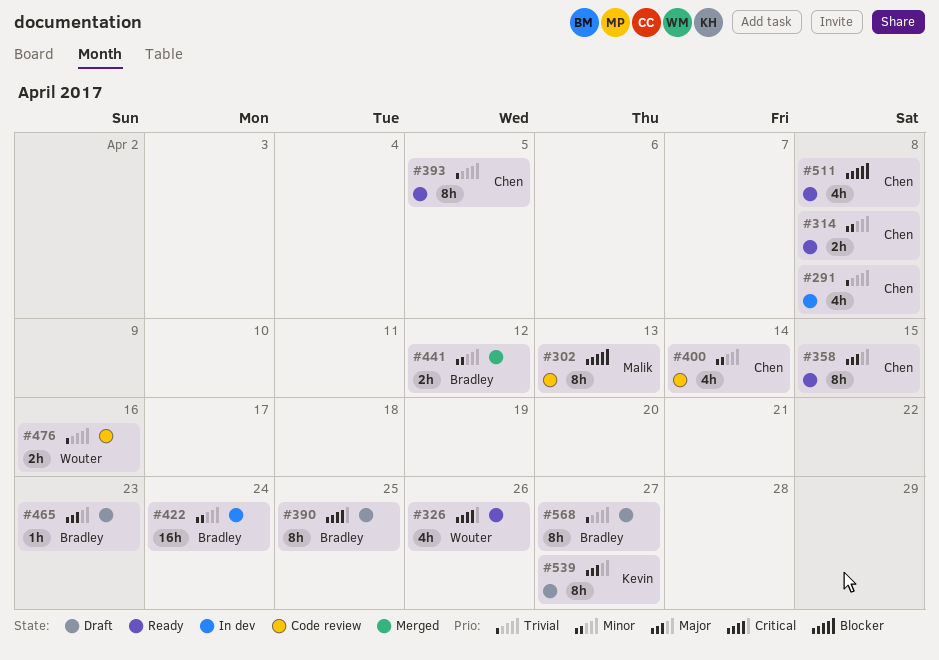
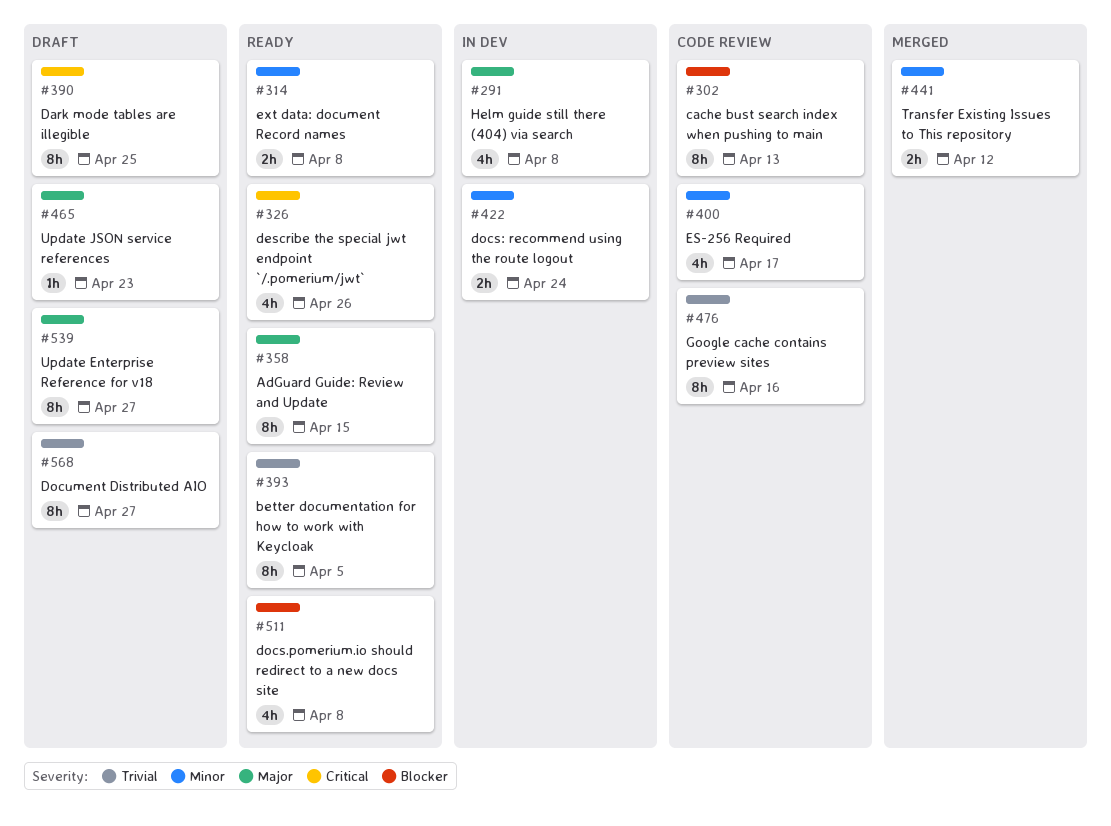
#291, priority: Trivial -> Major
#400, due: Apr 14 -> Apr 17
#422, estimate: 16h -> 2h
#476, estimate: 2h -> 8h

